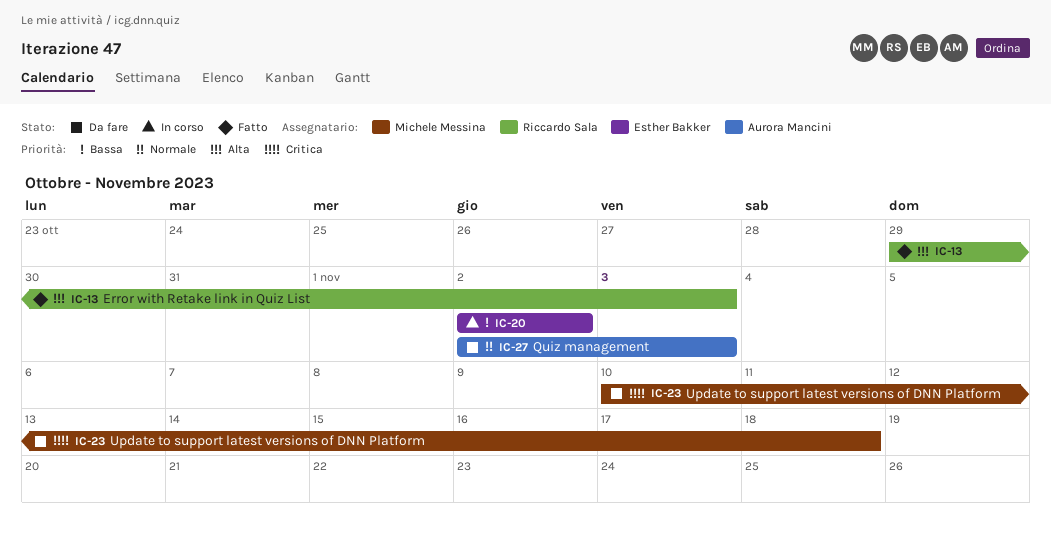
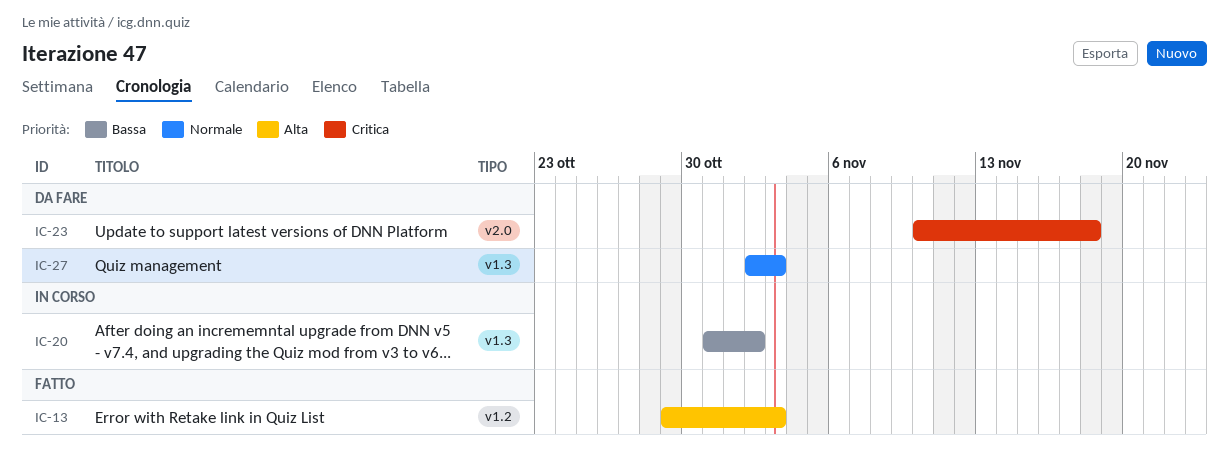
IC-20, start: Nov 2 -> Oct 31

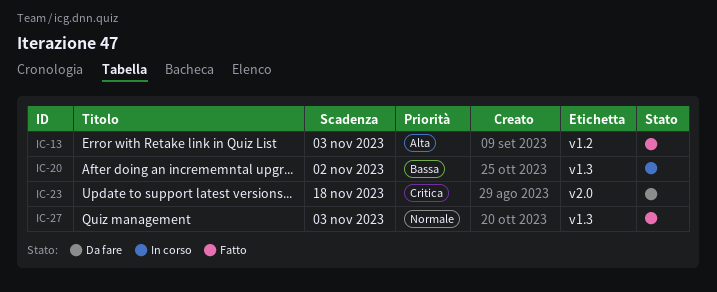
IC-27, status: Da fare -> Fatto

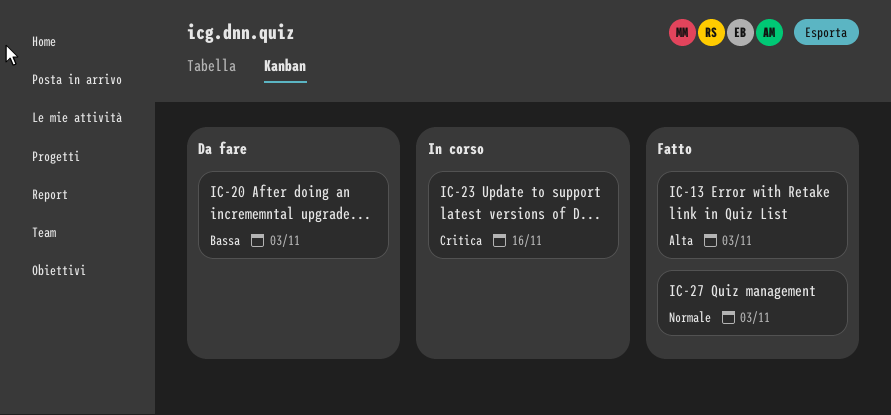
IC-20, status: In corso -> Da fare
IC-20, due: Nov 2 -> Nov 3
IC-23, status: Da fare -> In corso
IC-23, due: Nov 18 -> Nov 16

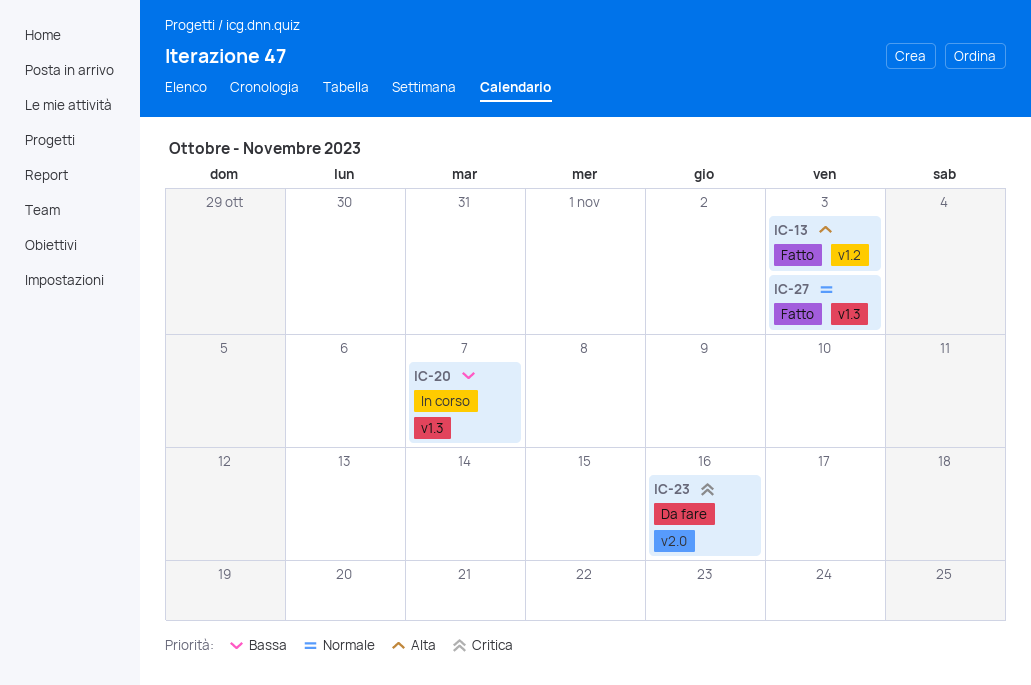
IC-20, status: Da fare -> In corso
IC-20, due: Nov 3 -> Nov 7
IC-23, status: In corso -> Da fare

